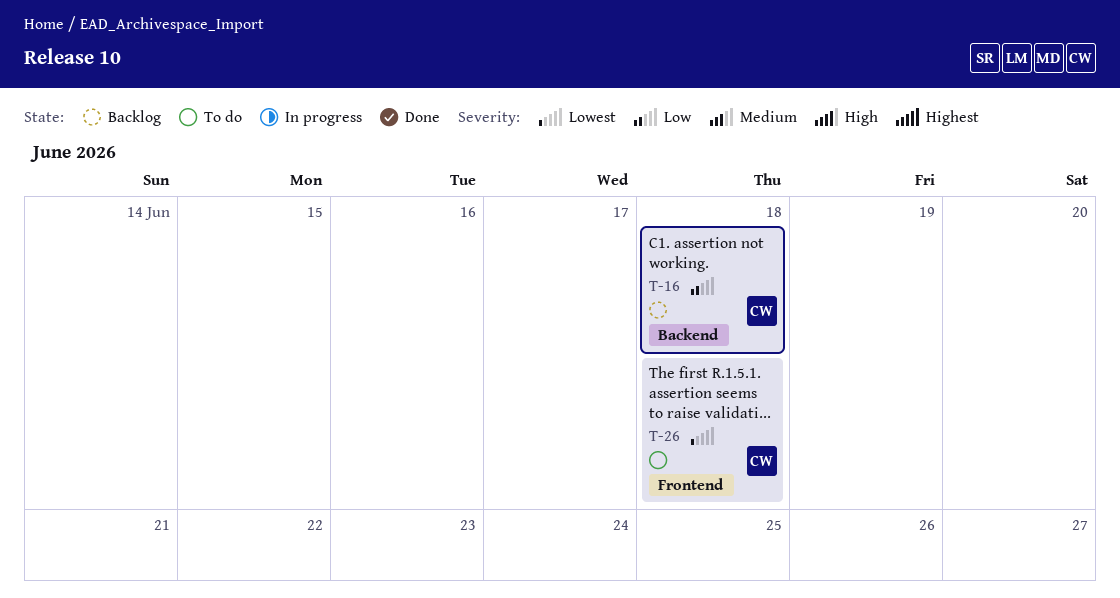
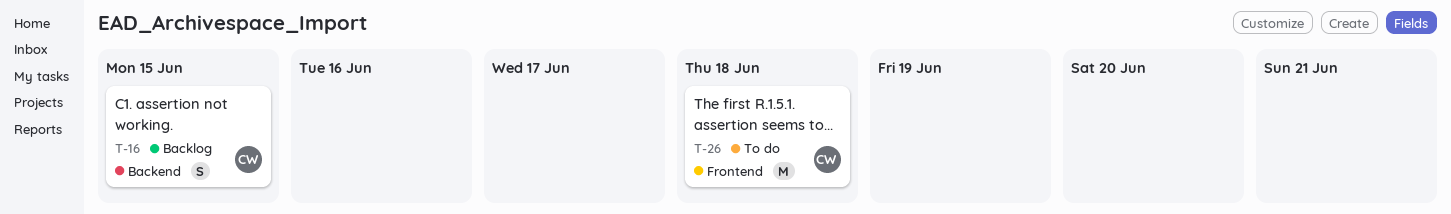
T-16, due: Jun 18 -> Jun 15

